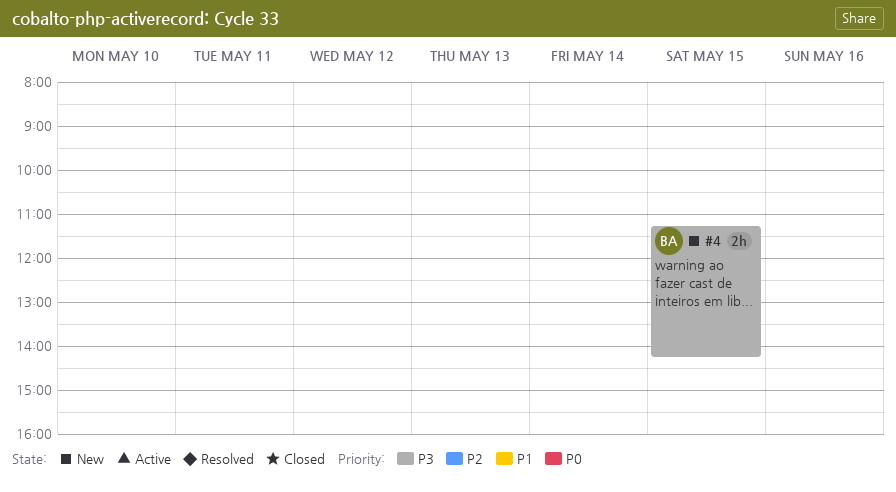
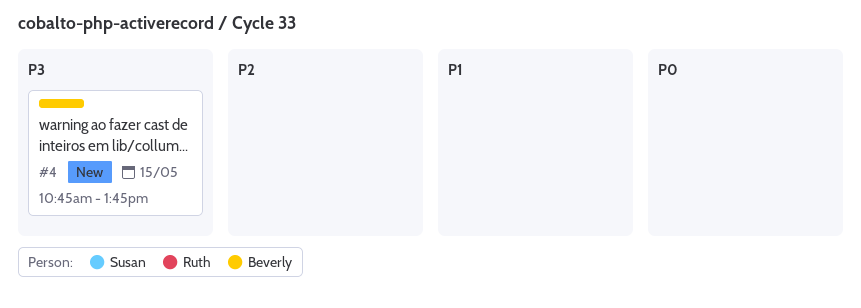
#4, begins: 11:15 -> 10:45
#4, ends: 14:15 -> 13:45

